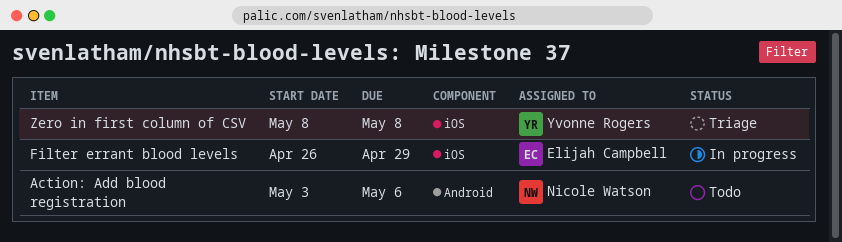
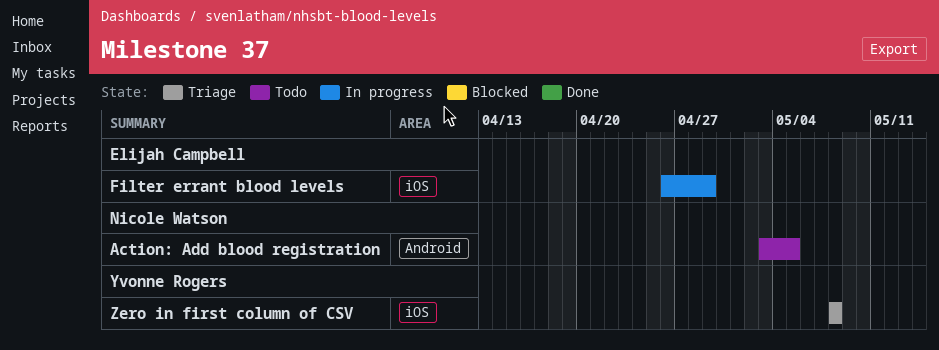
Action: Add blood registration, due: May 6 -> May 5

